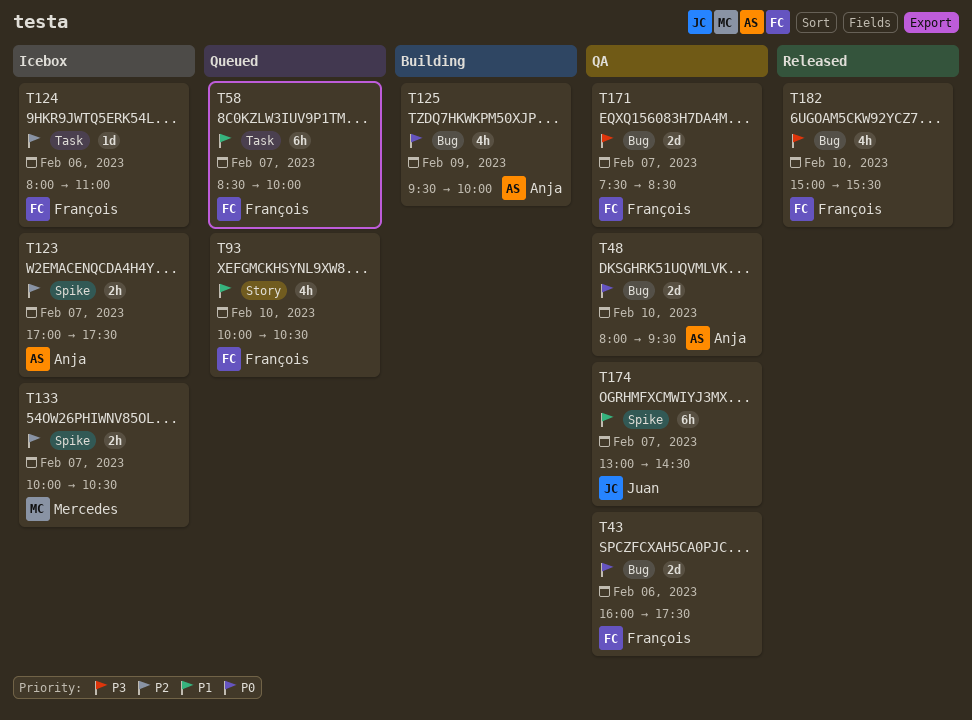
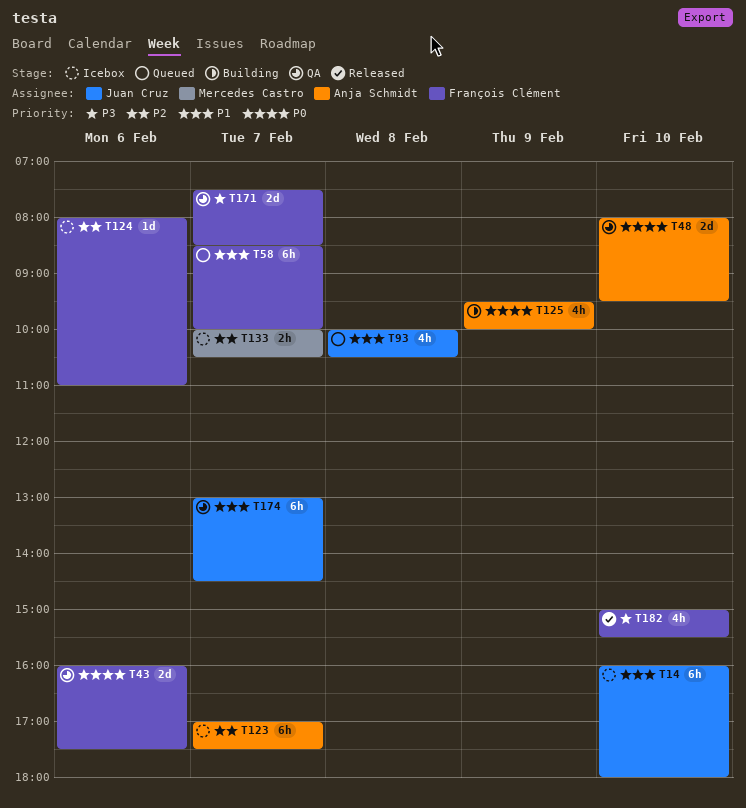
T14: none -> present
T93, owner: François Clément -> Juan Cruz
T93, day: Feb 10 -> Feb 8
T123, estimate: 2h -> 6h

